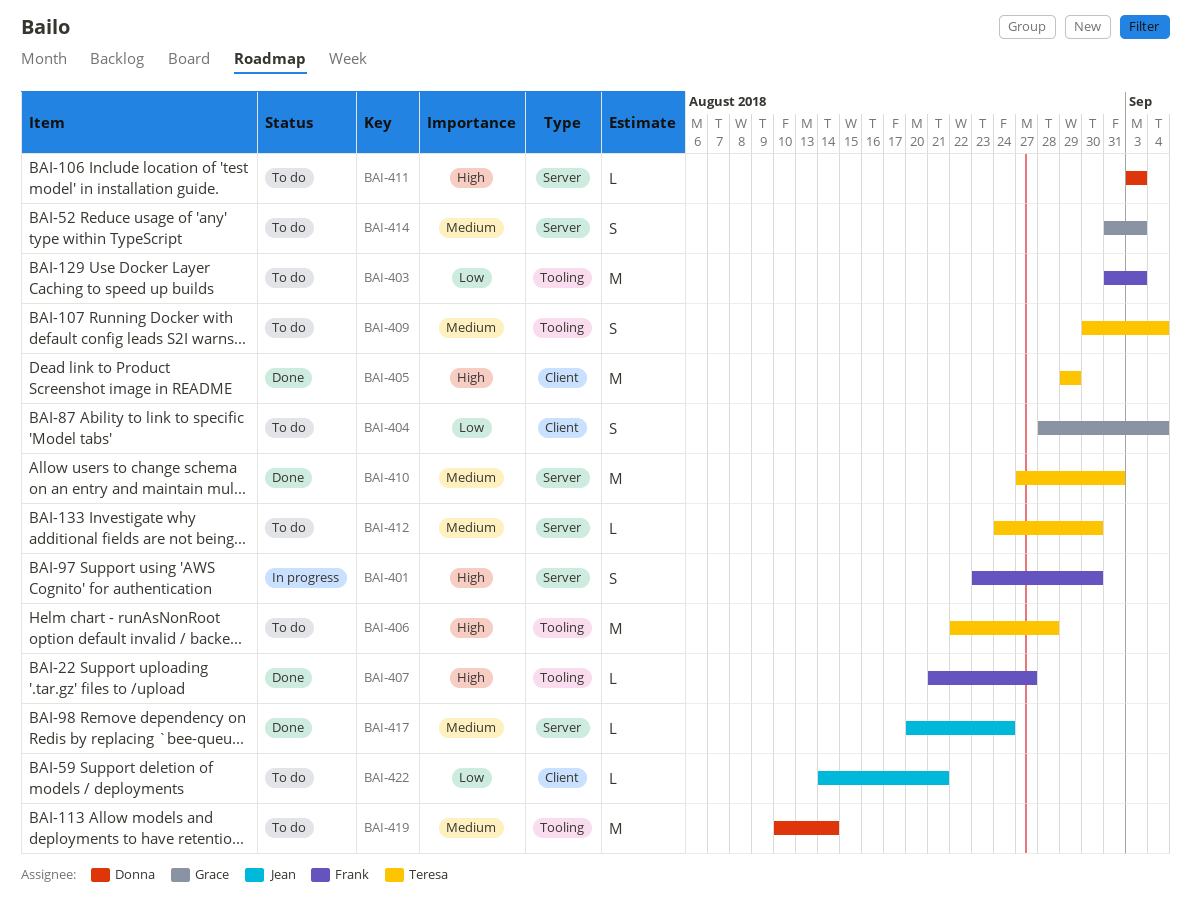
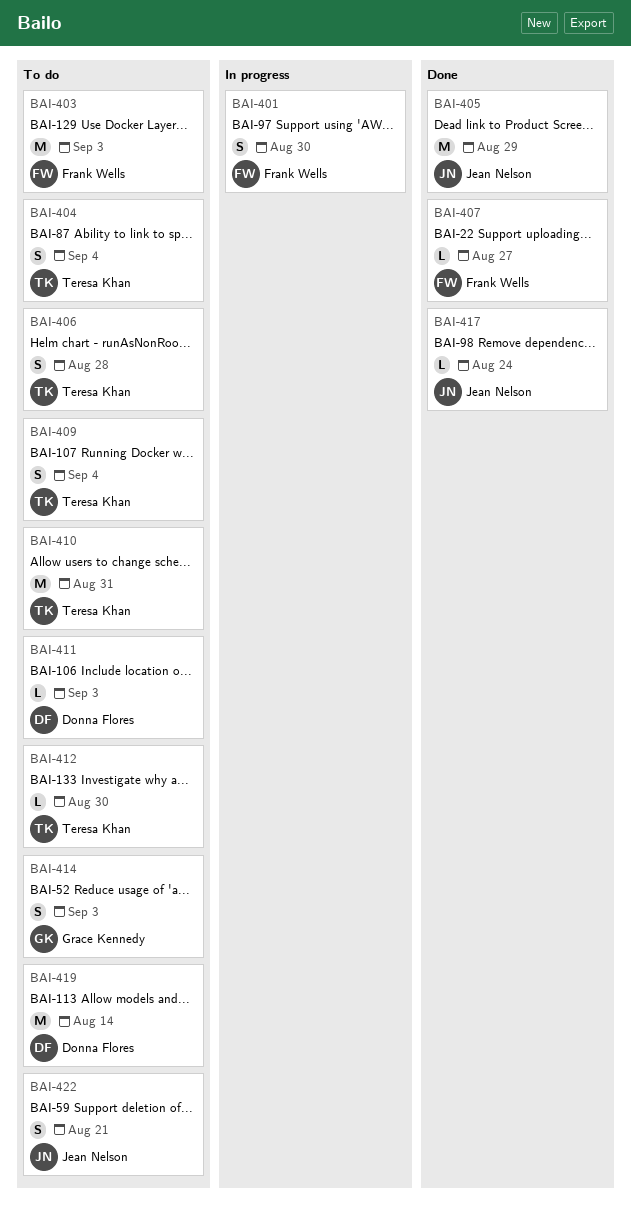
BAI-404, owner: Grace Kennedy -> Teresa Khan
BAI-405, owner: Teresa Khan -> Jean Nelson
BAI-406, estimate: M -> S
BAI-410, status: Done -> To do
BAI-422, estimate: L -> S

